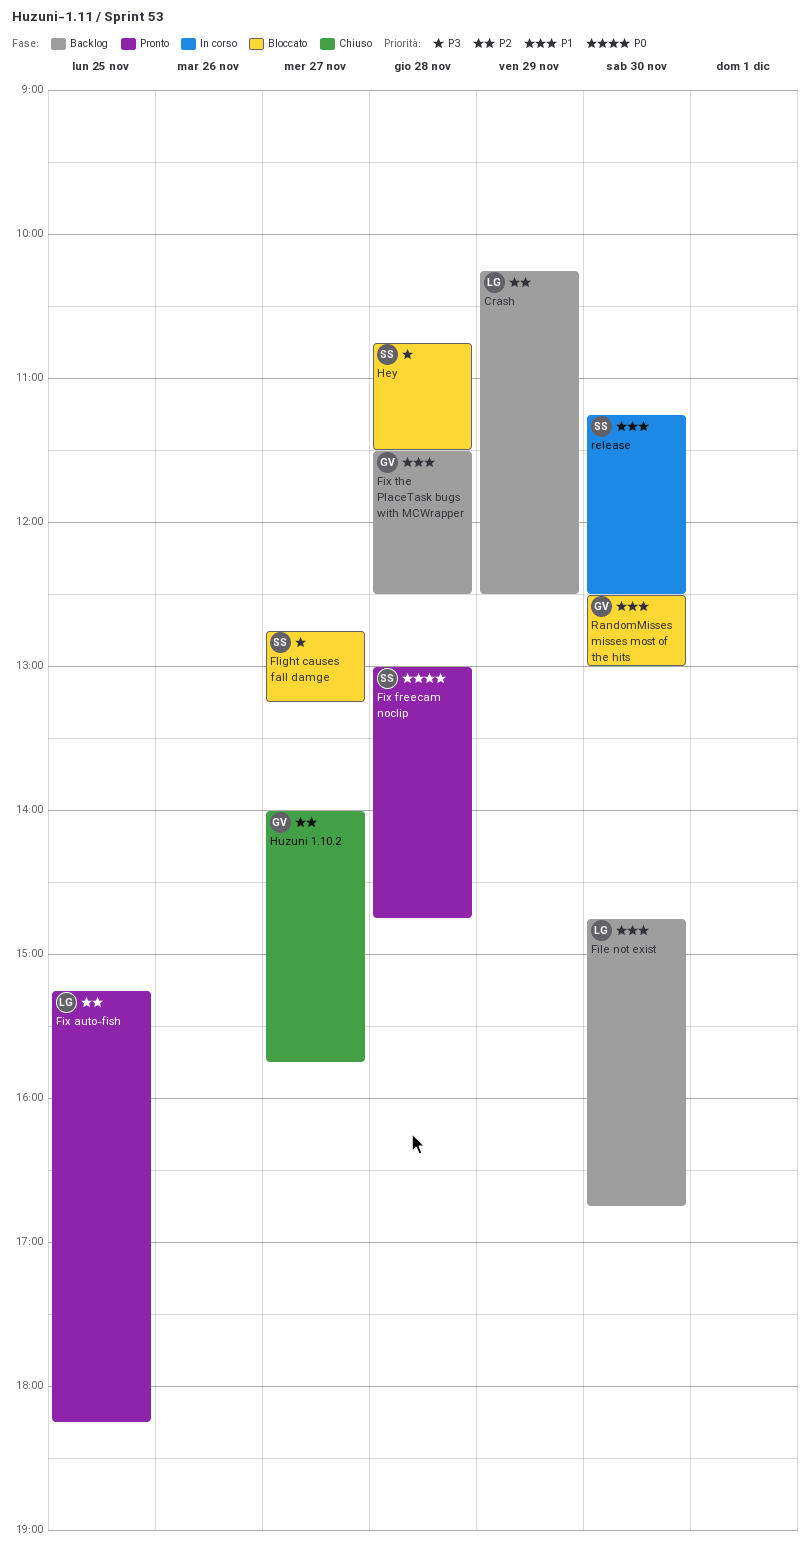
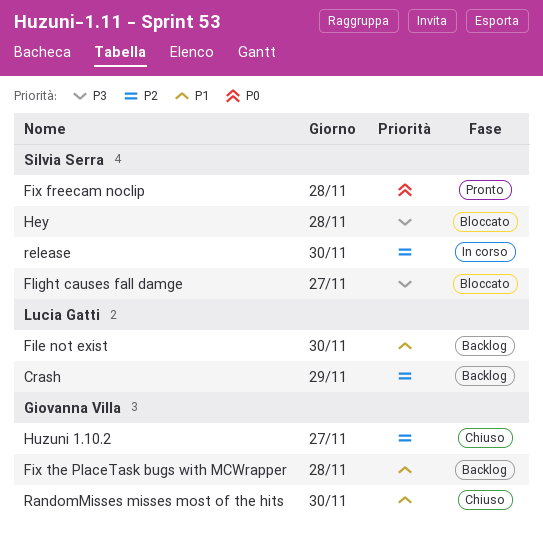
Fix auto-fish: present -> none
RandomMisses misses most of the hits, status: Bloccato -> Chiuso
release, priority: P1 -> P2

